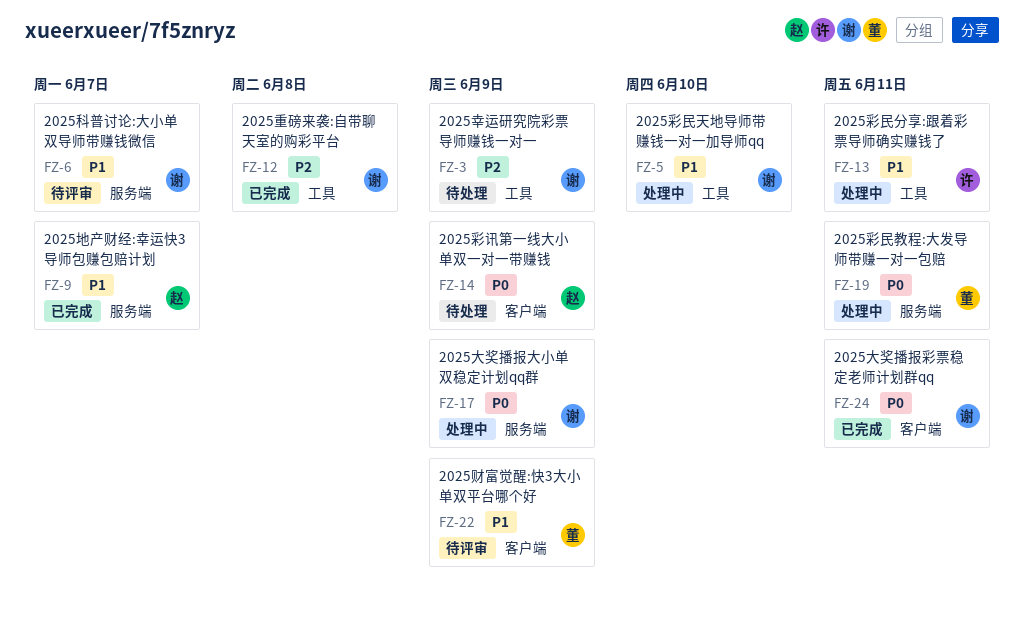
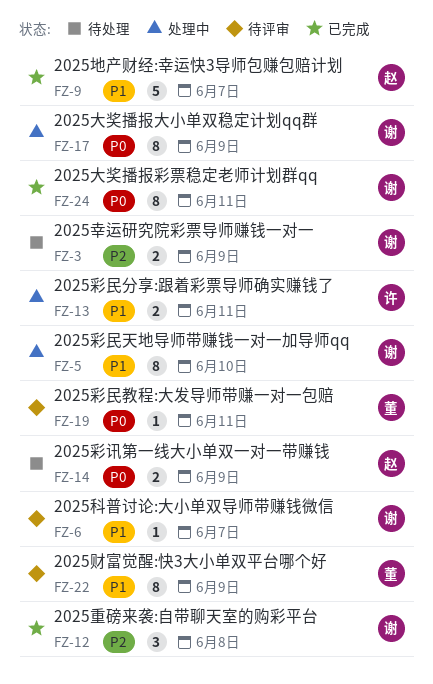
FZ-19, status: 处理中 -> 待评审

